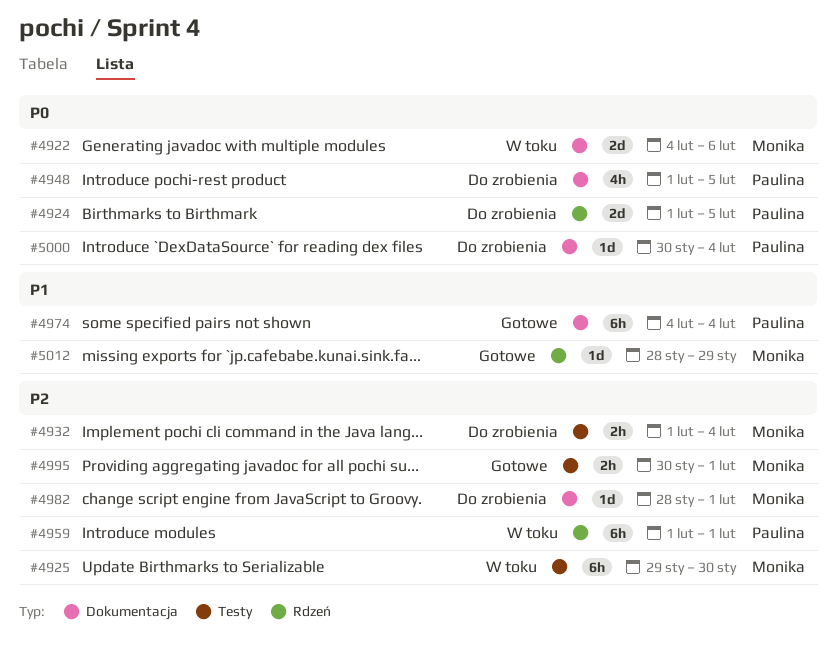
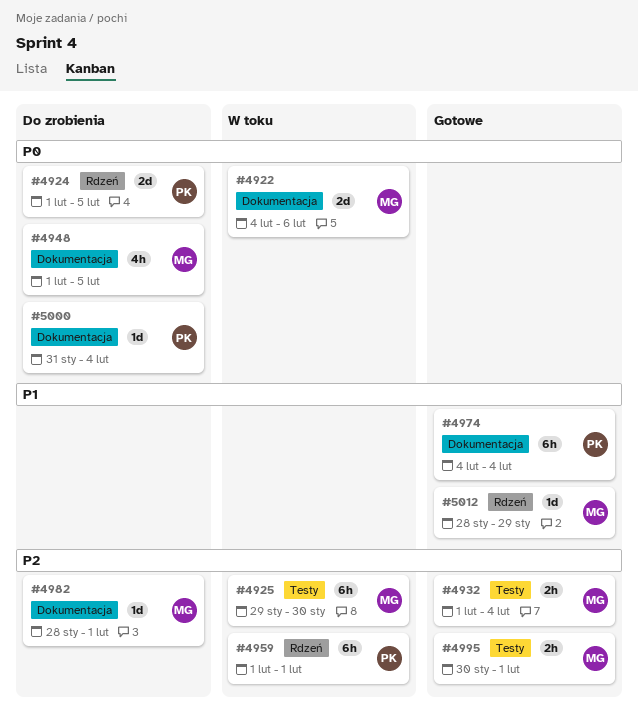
#4932, status: Do zrobienia -> Gotowe
#4948, owner: Paulina -> Monika
#5000, start: Jan 30 -> Jan 31

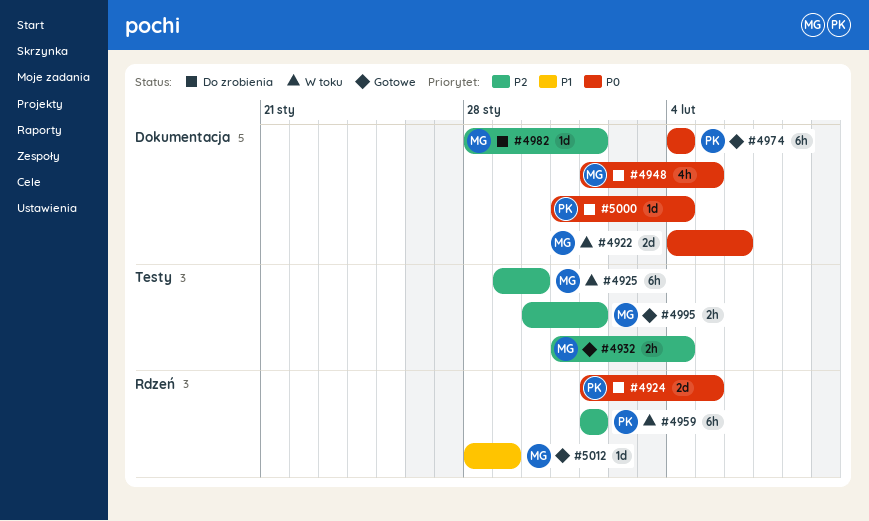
#4932, start: Feb 1 -> Jan 31
#4974, priority: P1 -> P0

